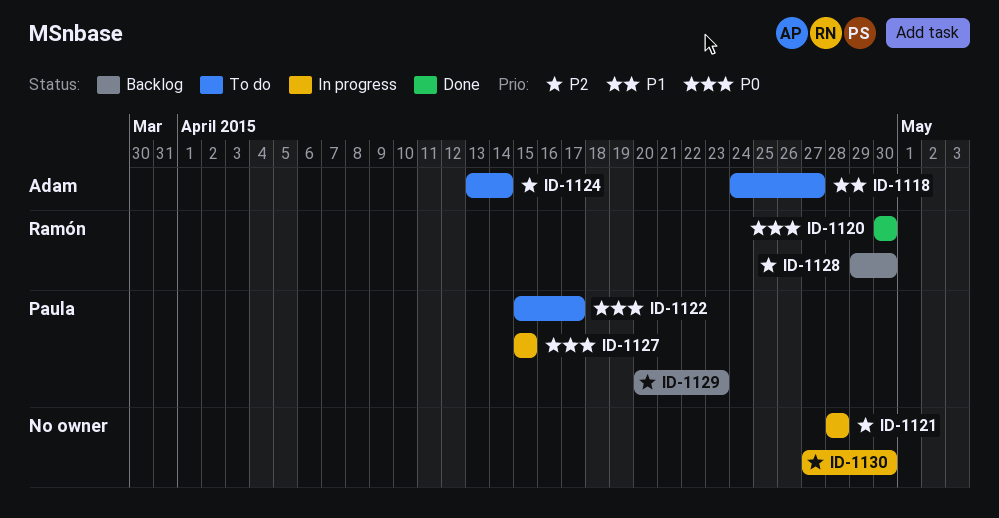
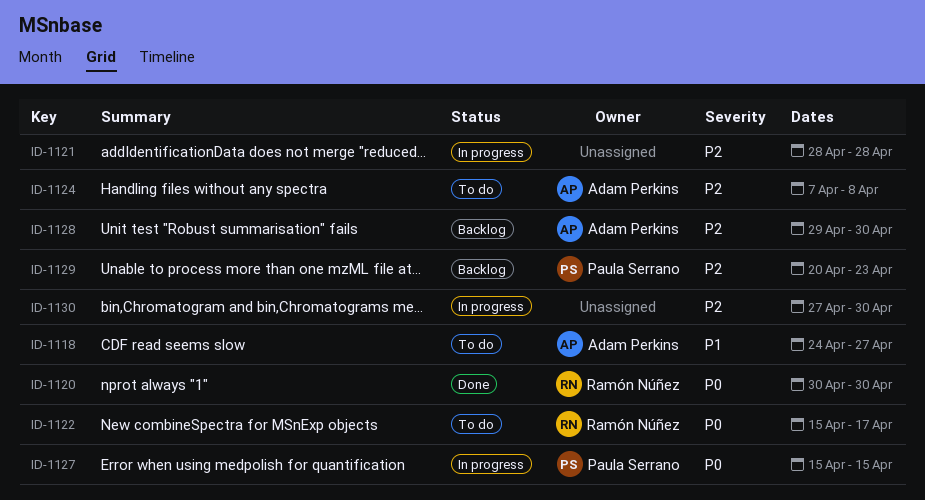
ID-1122, owner: Paula Serrano -> Ramón Núñez
ID-1124, start: Apr 13 -> Apr 7
ID-1124, due: Apr 14 -> Apr 8
ID-1128, owner: Ramón Núñez -> Adam Perkins

